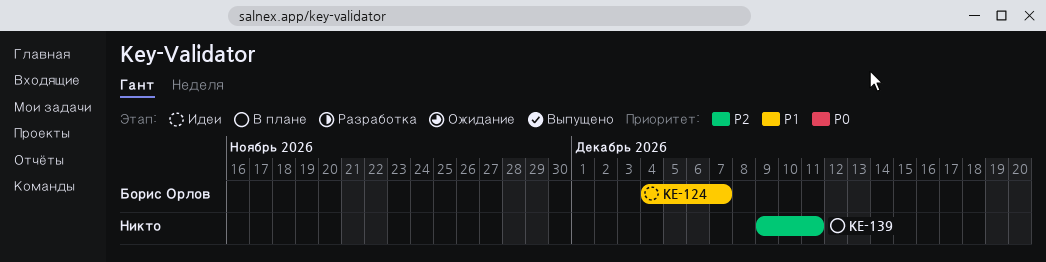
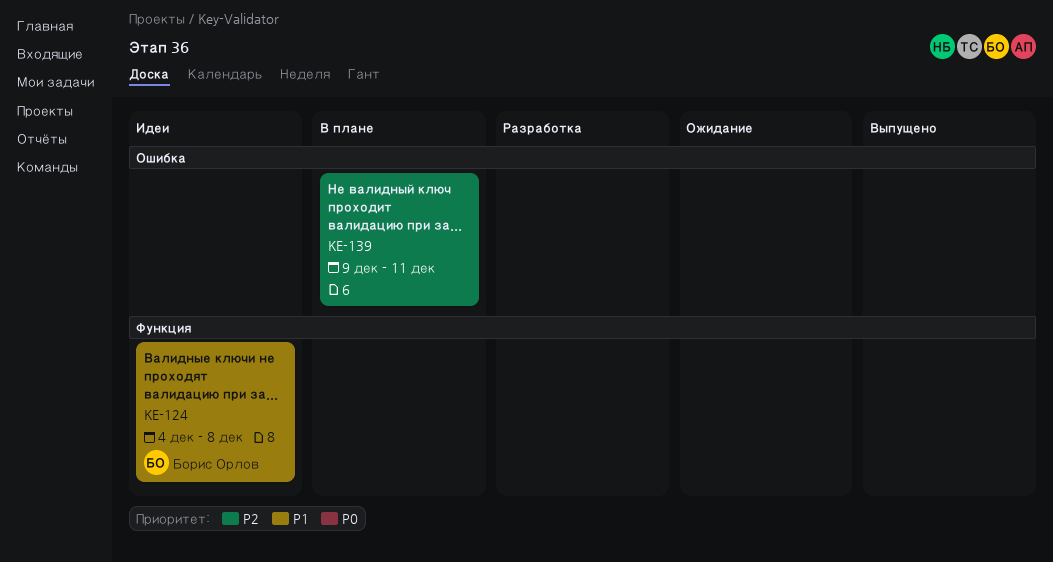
KE-124, due: Dec 7 -> Dec 8

